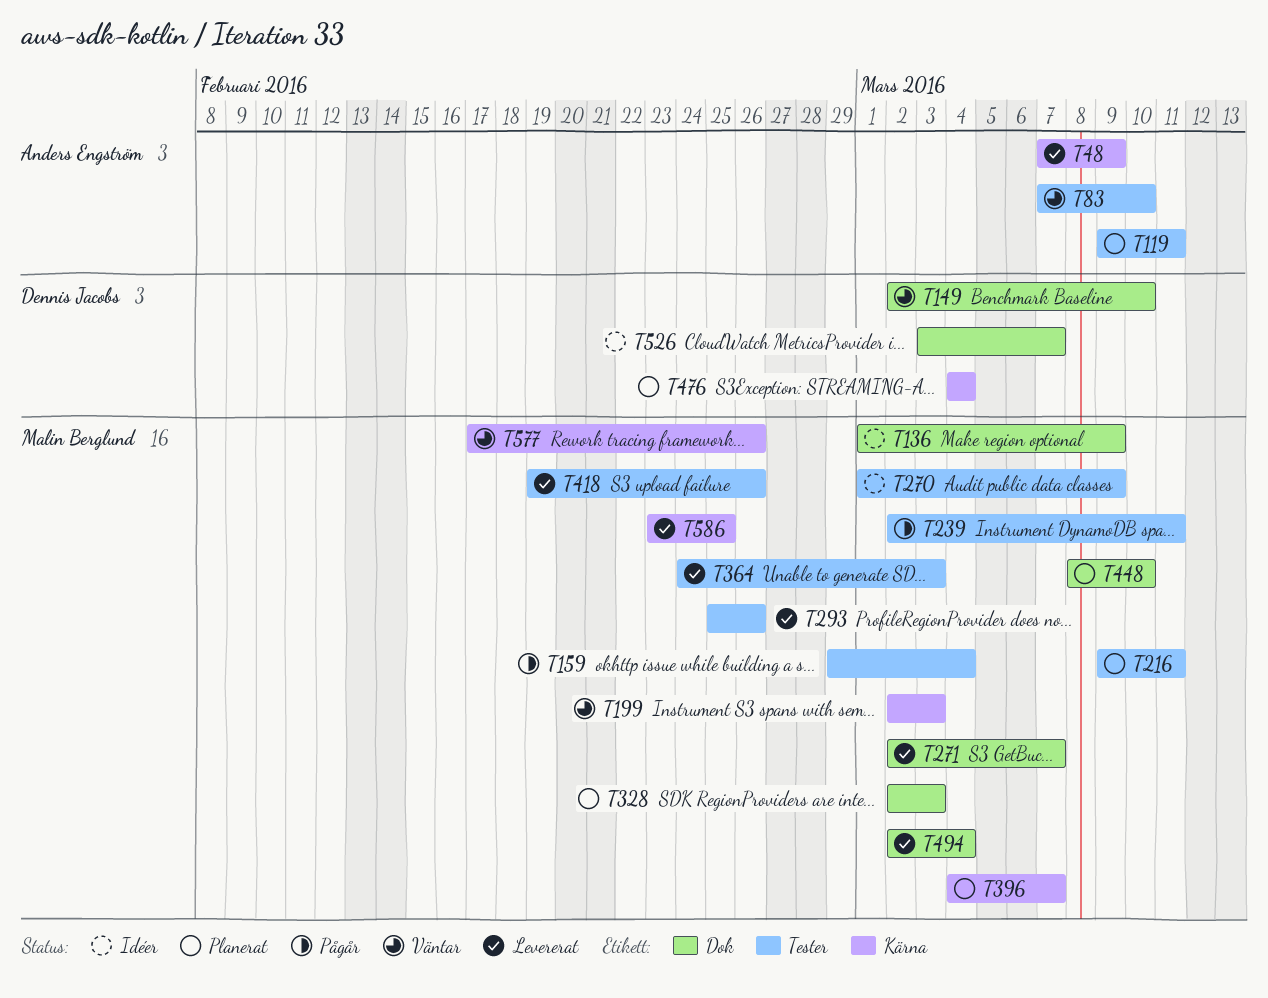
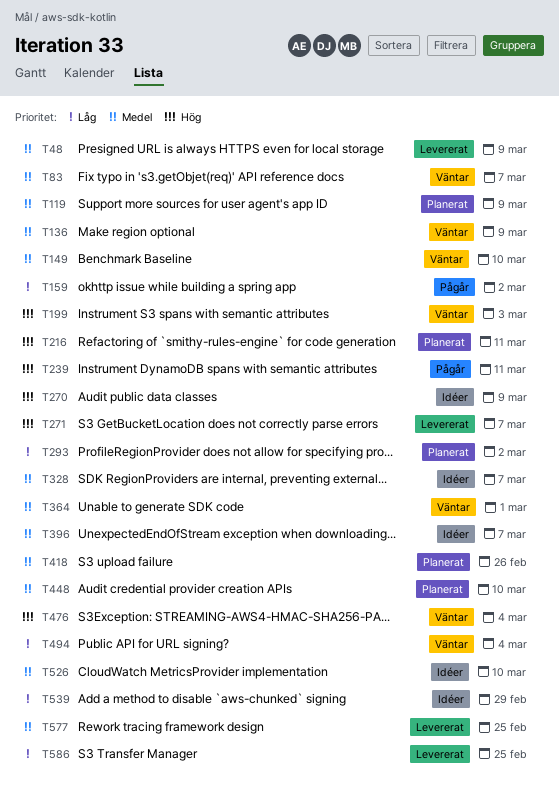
T83, due: Mar 10 -> Mar 7
T119, due: Mar 11 -> Mar 9
T136, status: Idéer -> Väntar
T159, due: Mar 4 -> Mar 2
T293, status: Levererat -> Planerat
T293, due: Feb 26 -> Mar 2
T328, status: Planerat -> Idéer
T328, due: Mar 3 -> Mar 7
T364, status: Levererat -> Väntar
T364, due: Mar 3 -> Mar 1
T396, status: Planerat -> Idéer
T418, status: Levererat -> Planerat
T476, status: Planerat -> Väntar
T494, status: Levererat -> Väntar
T526, due: Mar 7 -> Mar 10
T539: none -> present
T577, status: Väntar -> Levererat
T577, due: Feb 26 -> Feb 25

